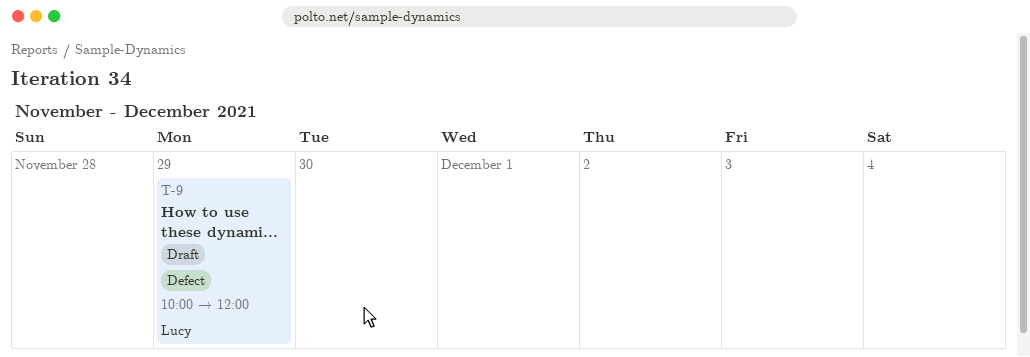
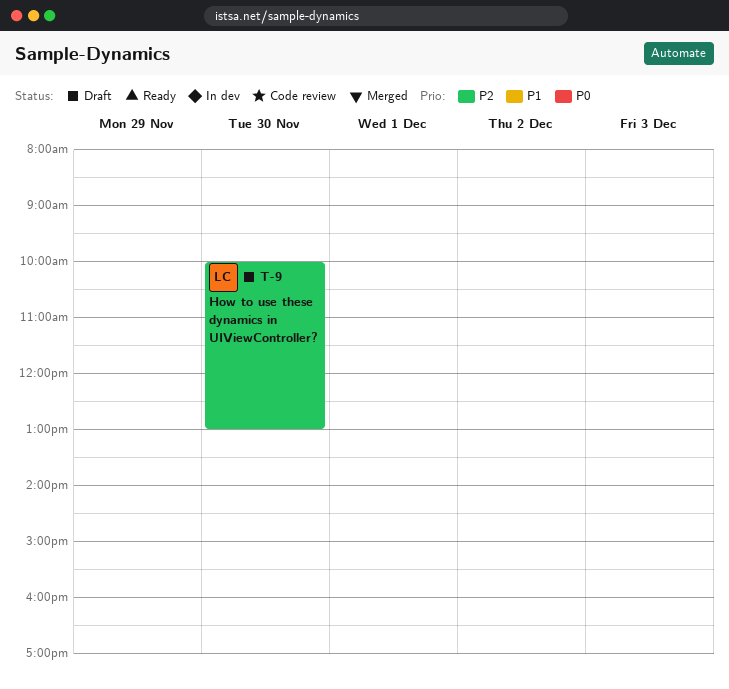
T-9, day: Nov 29 -> Nov 30
T-9, ends: 12:00 -> 13:00

